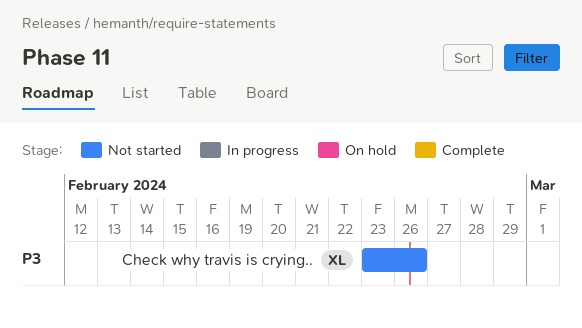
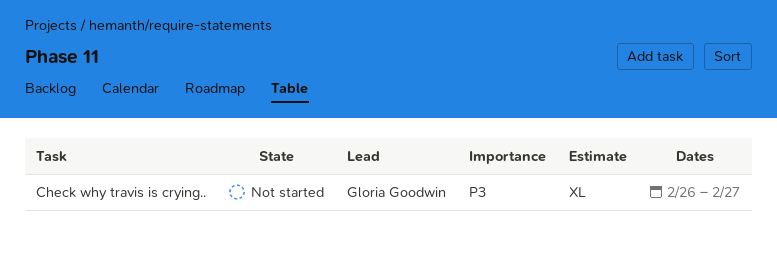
Check why travis is crying.., start: Feb 23 -> Feb 26
Check why travis is crying.., due: Feb 26 -> Feb 27

